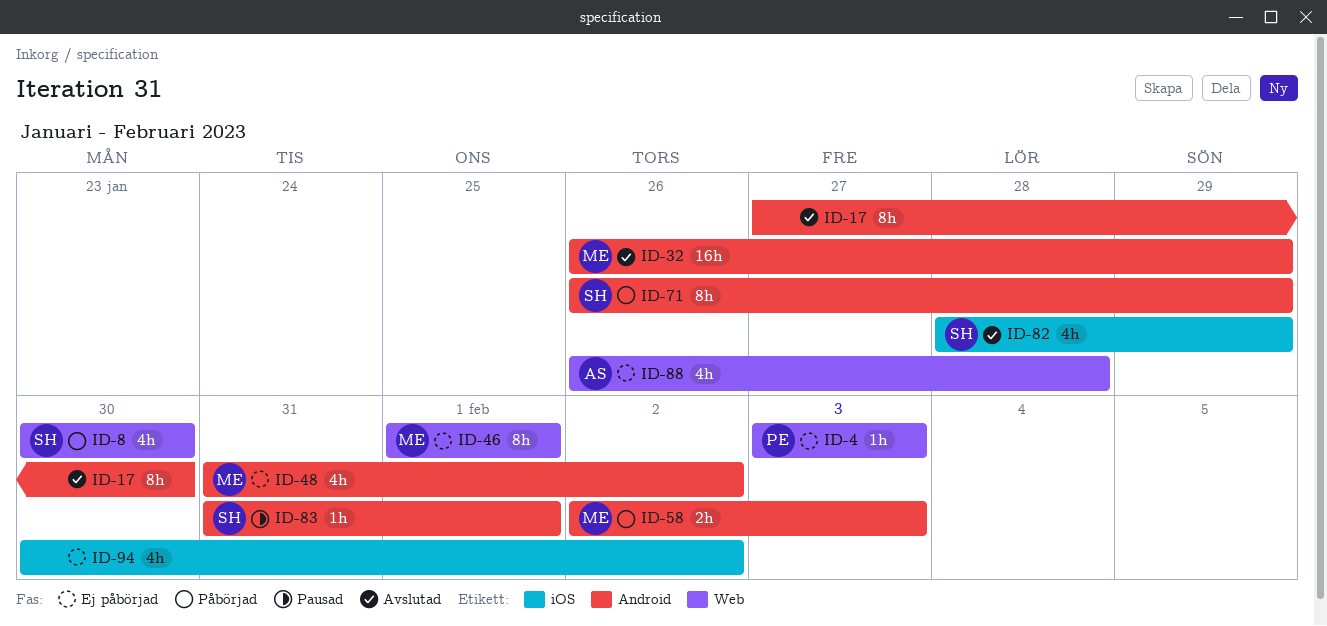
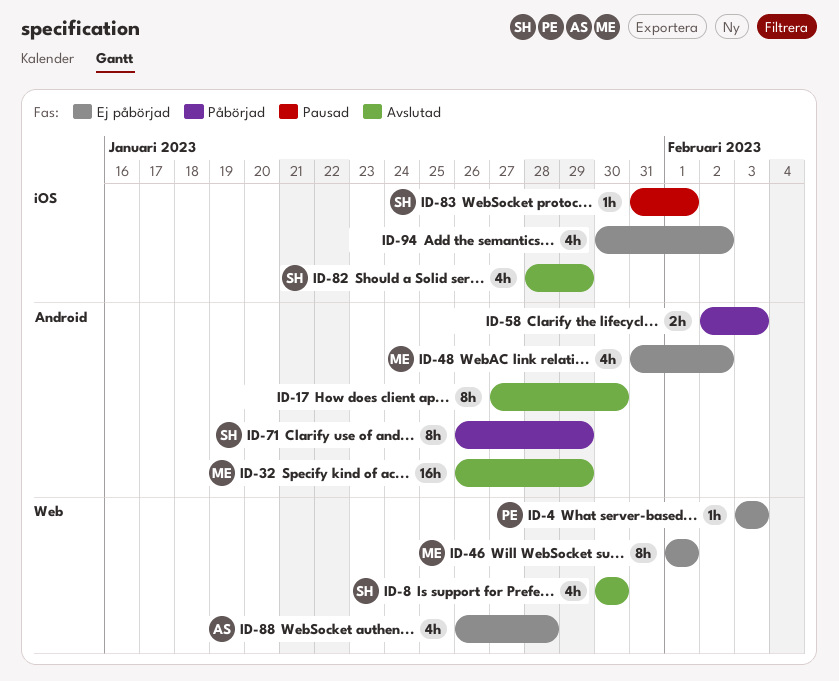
ID-8, status: Påbörjad -> Avslutad
ID-58, owner: ME -> none
ID-83, label: Android -> iOS

